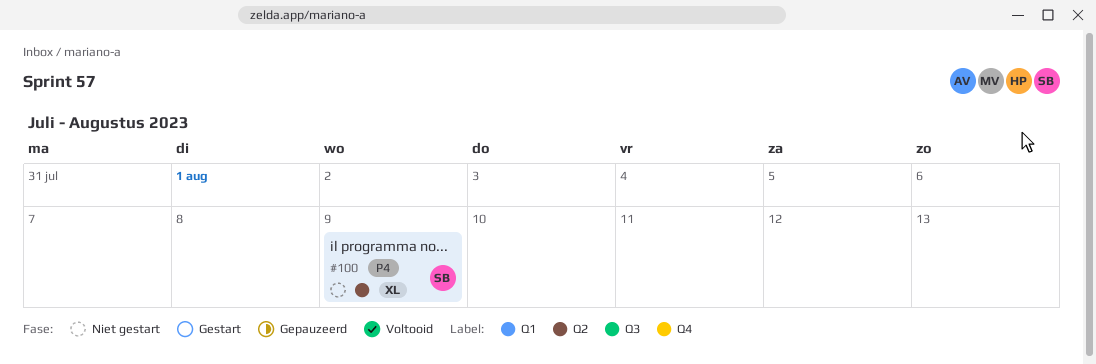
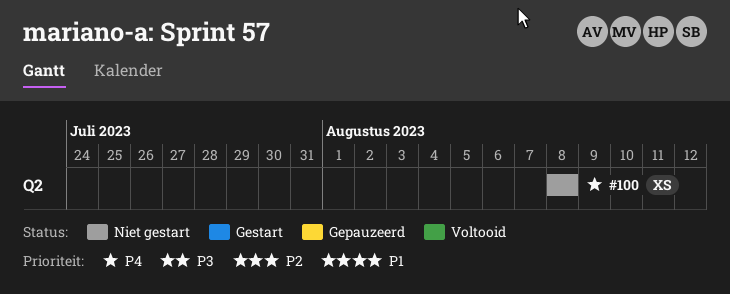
#100, estimate: XL -> XS
#100, due: Aug 9 -> Aug 8

